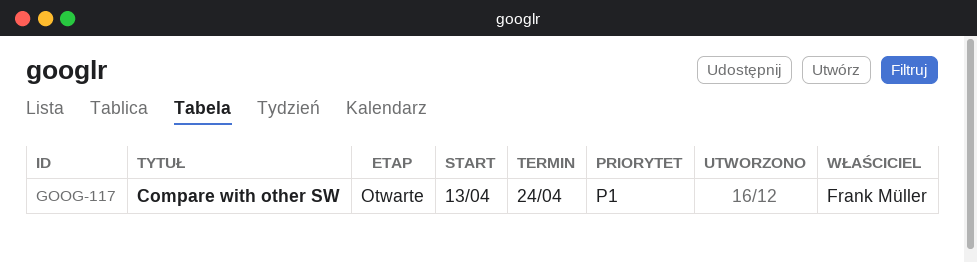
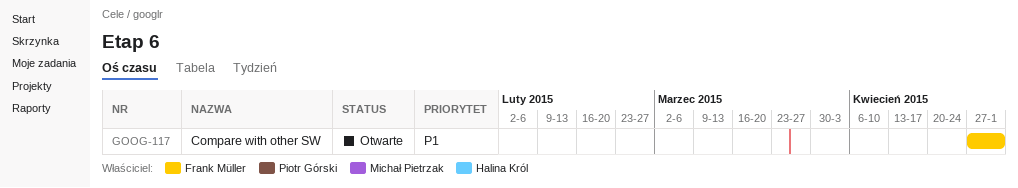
GOOG-117, start: Apr 13 -> Apr 27
GOOG-117, due: Apr 24 -> May 1

